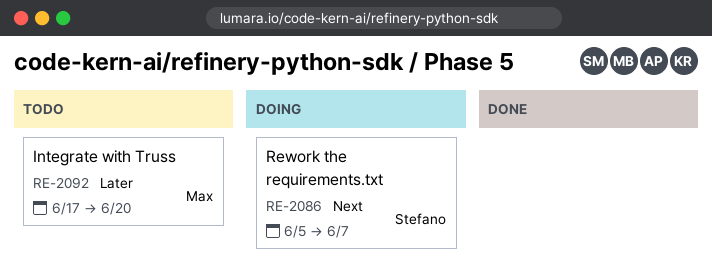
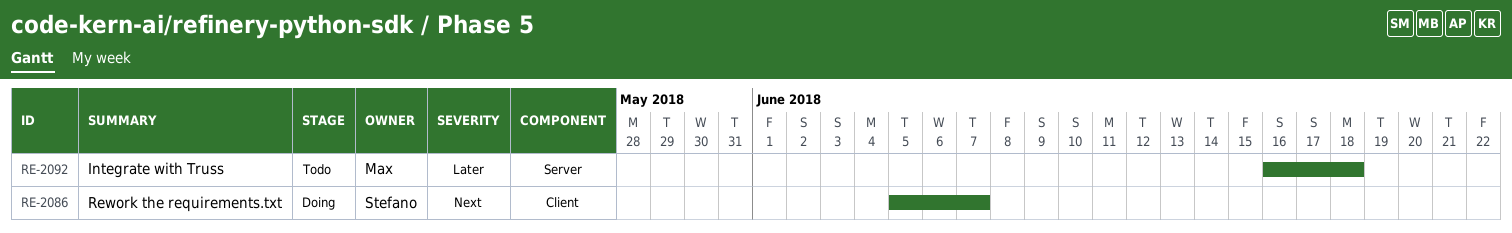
RE-2092, start: Jun 17 -> Jun 16
RE-2092, due: Jun 20 -> Jun 18

